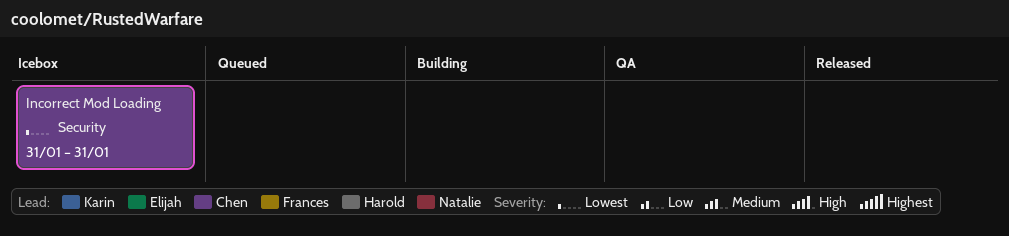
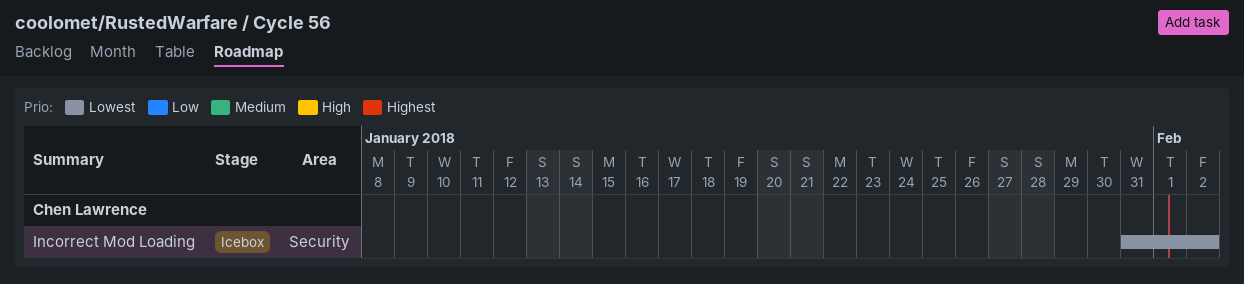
Incorrect Mod Loading, due: Jan 31 -> Feb 2

